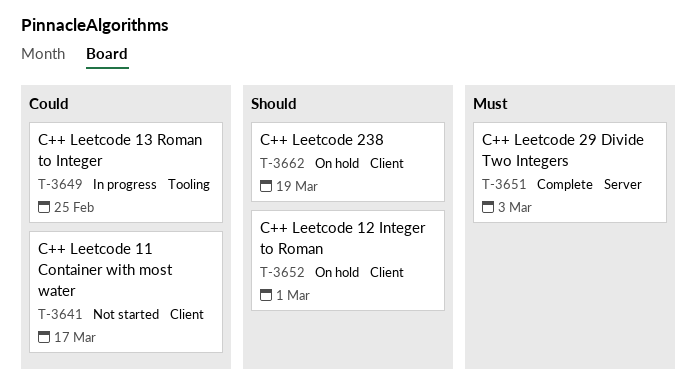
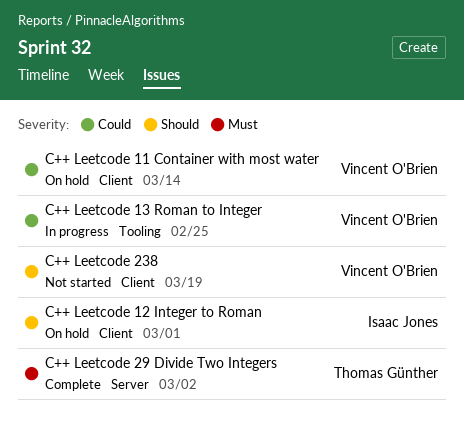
C++ Leetcode 11 Container with most water, status: Not started -> On hold
C++ Leetcode 11 Container with most water, due: Mar 17 -> Mar 14
C++ Leetcode 238, status: On hold -> Not started
C++ Leetcode 29 Divide Two Integers, due: Mar 3 -> Mar 2

